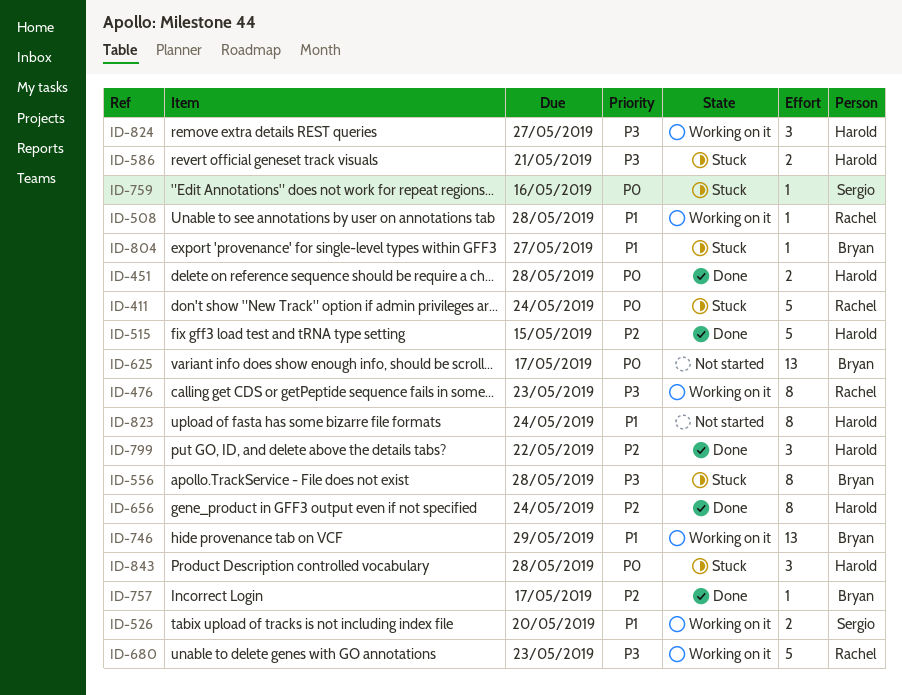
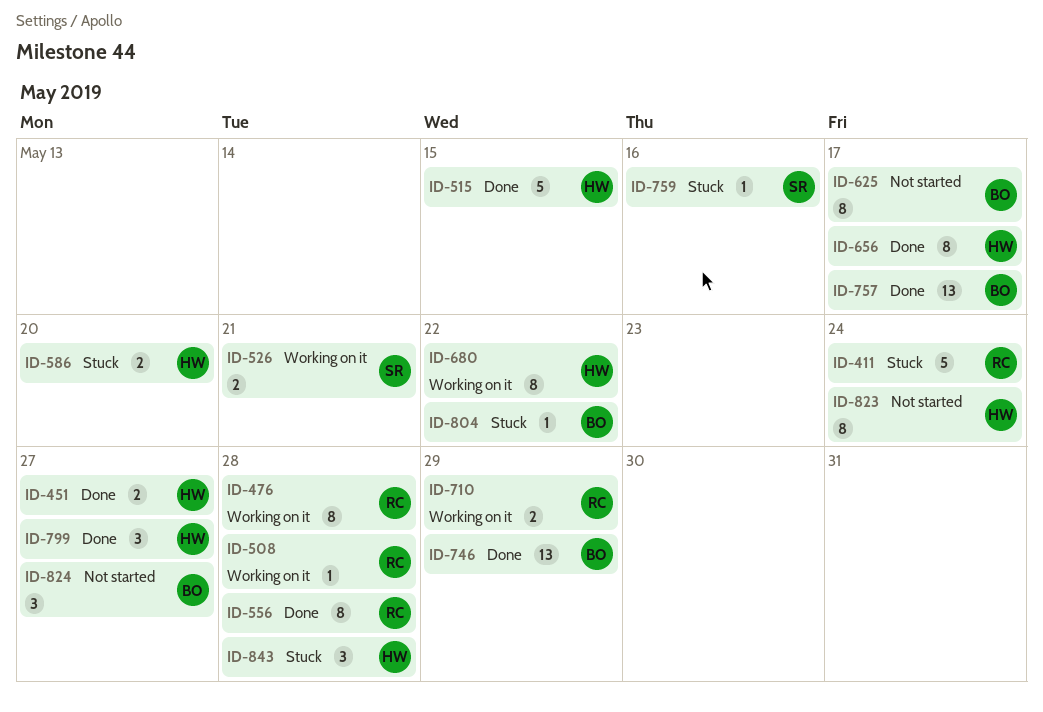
ID-451, due: May 28 -> May 27
ID-476, due: May 23 -> May 28
ID-526, due: May 20 -> May 21
ID-556, status: Stuck -> Done
ID-556, owner: Bryan -> Rachel
ID-586, due: May 21 -> May 20
ID-625, estimate: 13 -> 8
ID-656, due: May 24 -> May 17
ID-680, owner: Rachel -> Harold
ID-680, estimate: 5 -> 8
ID-680, due: May 23 -> May 22
ID-710: none -> present
ID-746, status: Working on it -> Done
ID-757, estimate: 1 -> 13
ID-799, due: May 22 -> May 27
ID-804, due: May 27 -> May 22
ID-824, status: Working on it -> Not started
ID-824, owner: Harold -> Bryan

